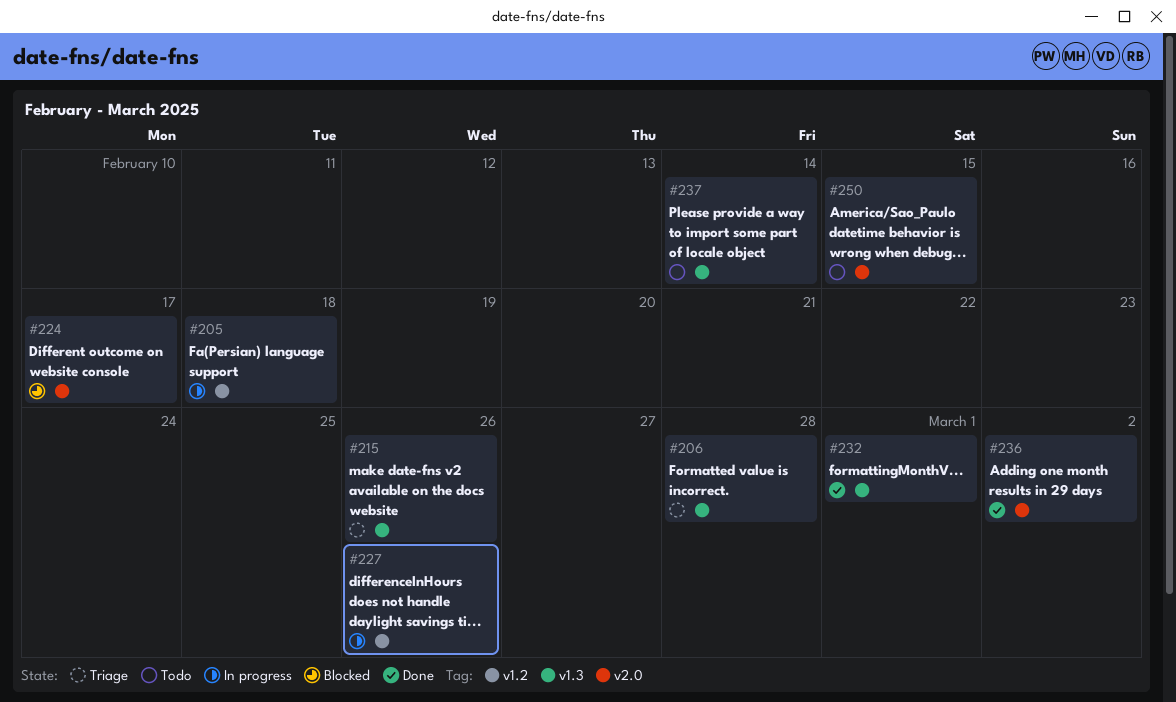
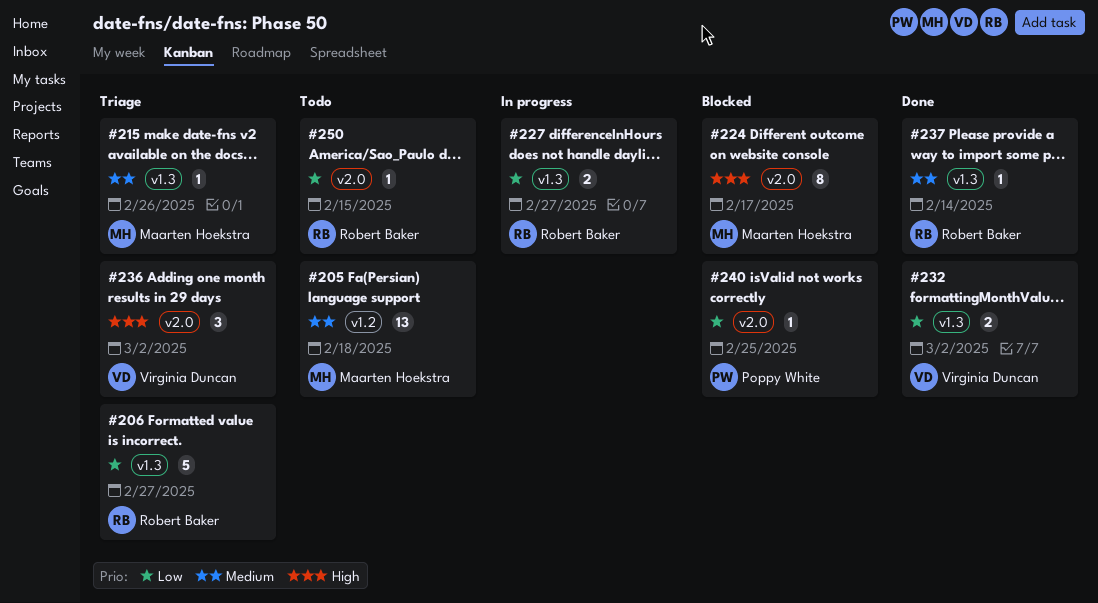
#205, status: In progress -> Todo
#206, due: Feb 28 -> Feb 27
#227, label: v1.2 -> v1.3
#227, due: Feb 26 -> Feb 27
#232, due: Mar 1 -> Mar 2
#236, status: Done -> Triage
#237, status: Todo -> Done
#240: none -> present

